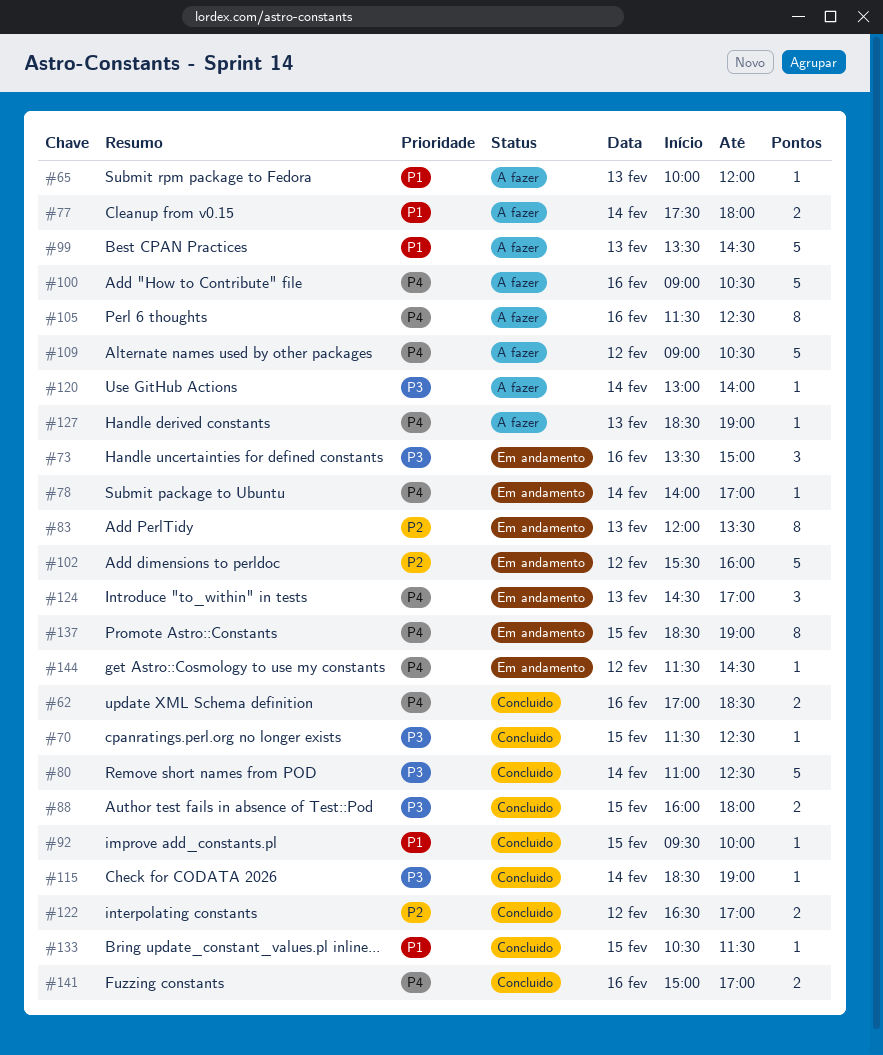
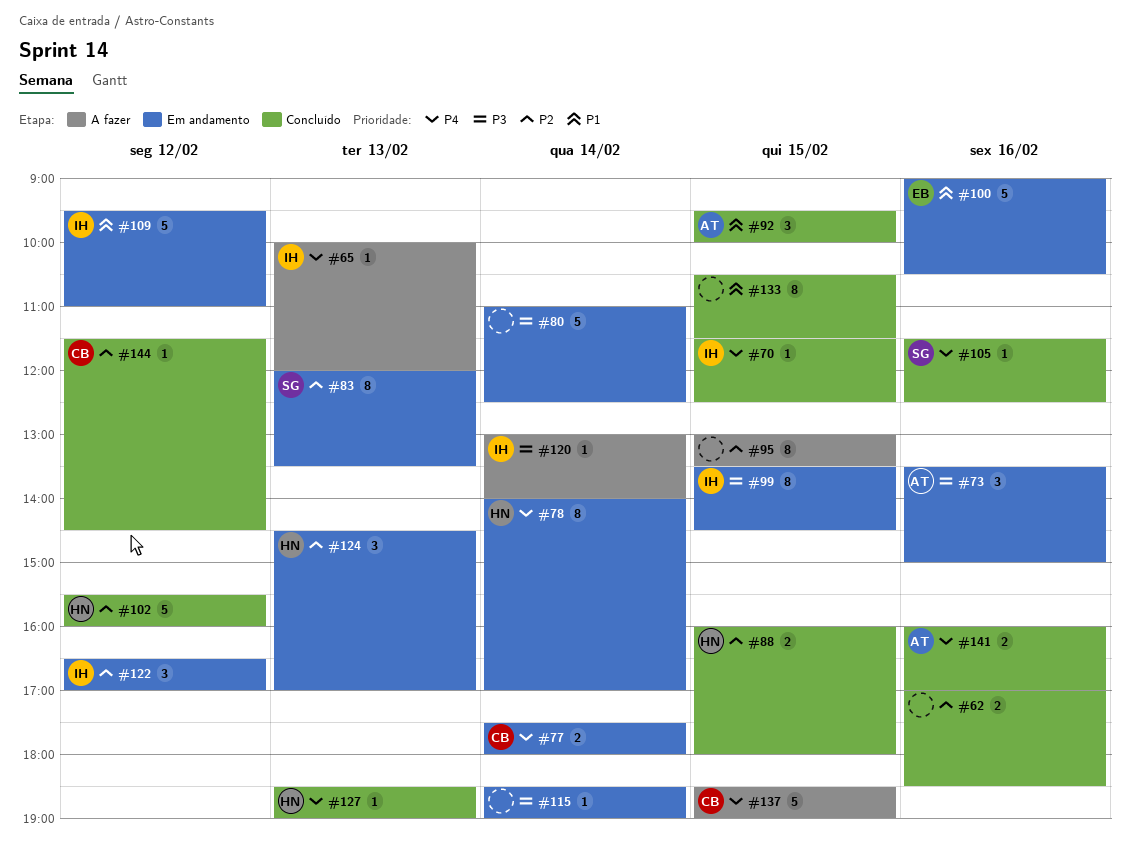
#62, priority: P4 -> P2
#65, priority: P1 -> P4
#70, priority: P3 -> P4
#77, status: A fazer -> Em andamento
#77, priority: P1 -> P4
#78, estimate: 1 -> 8
#80, status: Concluído -> Em andamento
#88, priority: P3 -> P2
#92, estimate: 1 -> 3
#95: none -> present
#99, status: A fazer -> Em andamento
#99, priority: P1 -> P3
#99, estimate: 5 -> 8
#99, day: Feb 13 -> Feb 15
#100, status: A fazer -> Em andamento
#100, priority: P4 -> P1
#102, status: Em andamento -> Concluído
#105, status: A fazer -> Concluído
#105, estimate: 8 -> 1
#109, status: A fazer -> Em andamento
#109, priority: P4 -> P1
#109, begins: 09:00 -> 09:30
#109, ends: 10:30 -> 11:00
#115, status: Concluído -> Em andamento
#122, status: Concluído -> Em andamento
#122, estimate: 2 -> 3
#124, priority: P4 -> P2
#127, status: A fazer -> Concluído
#133, estimate: 1 -> 8
#137, status: Em andamento -> A fazer
#137, estimate: 8 -> 5
#141, begins: 15:00 -> 16:00
#144, status: Em andamento -> Concluído
#144, priority: P4 -> P2

